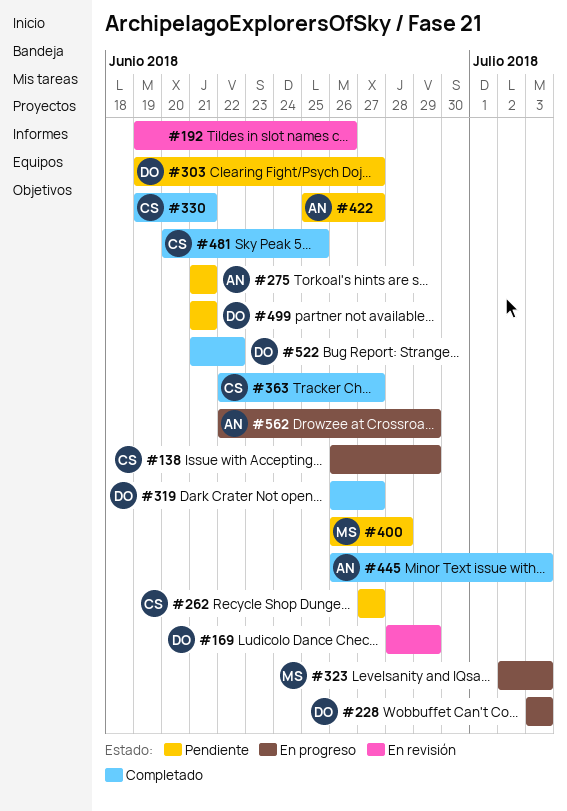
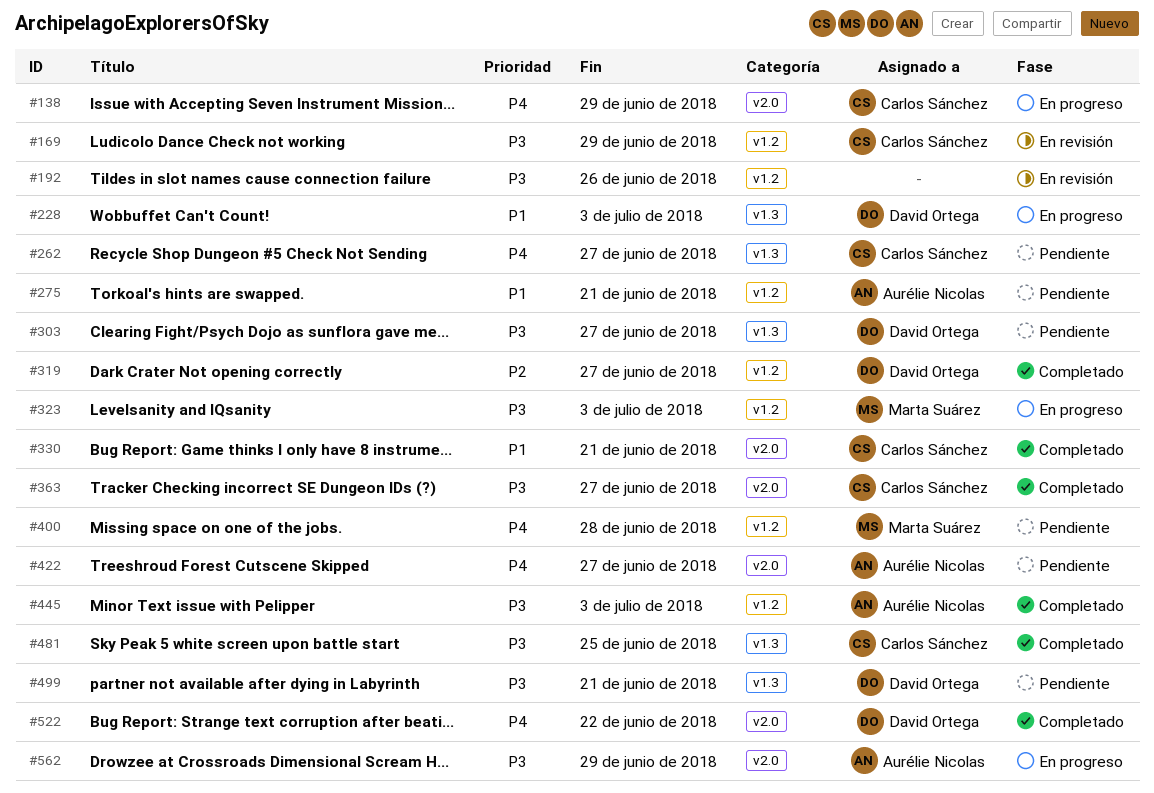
#169, owner: David Ortega -> Carlos Sánchez

